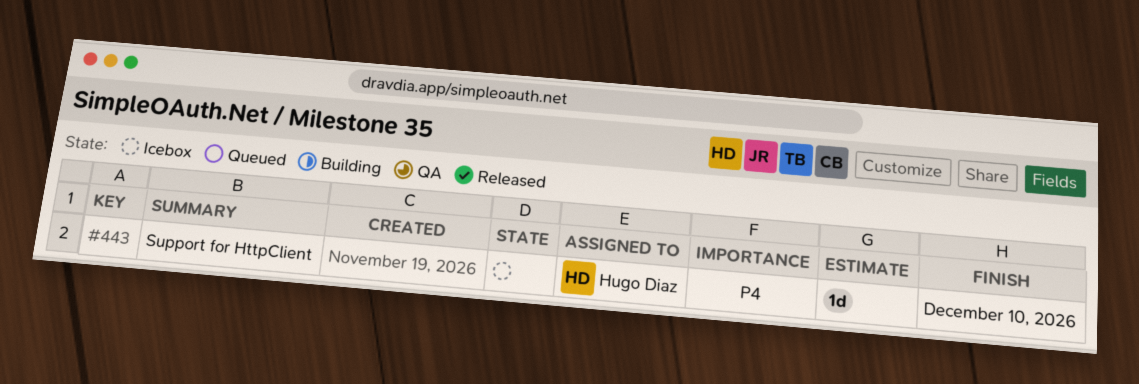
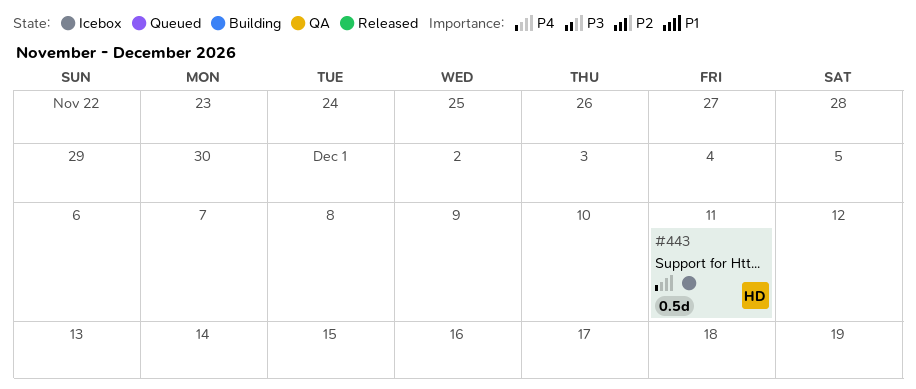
#443, estimate: 1d -> 0.5d
#443, due: Dec 10 -> Dec 11

